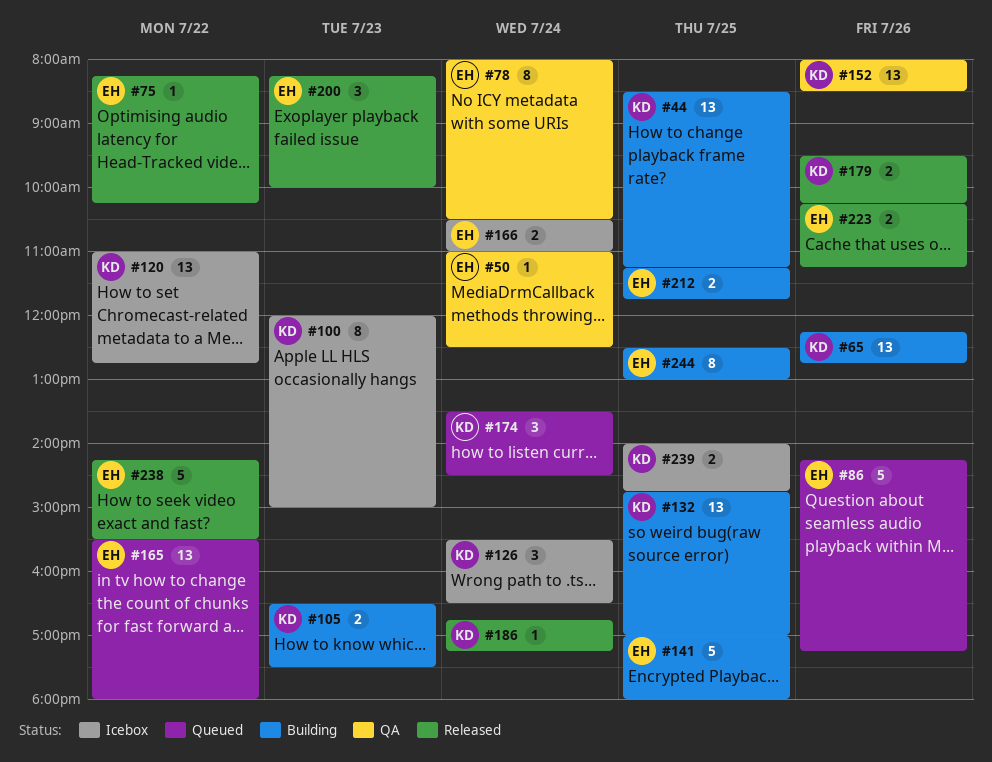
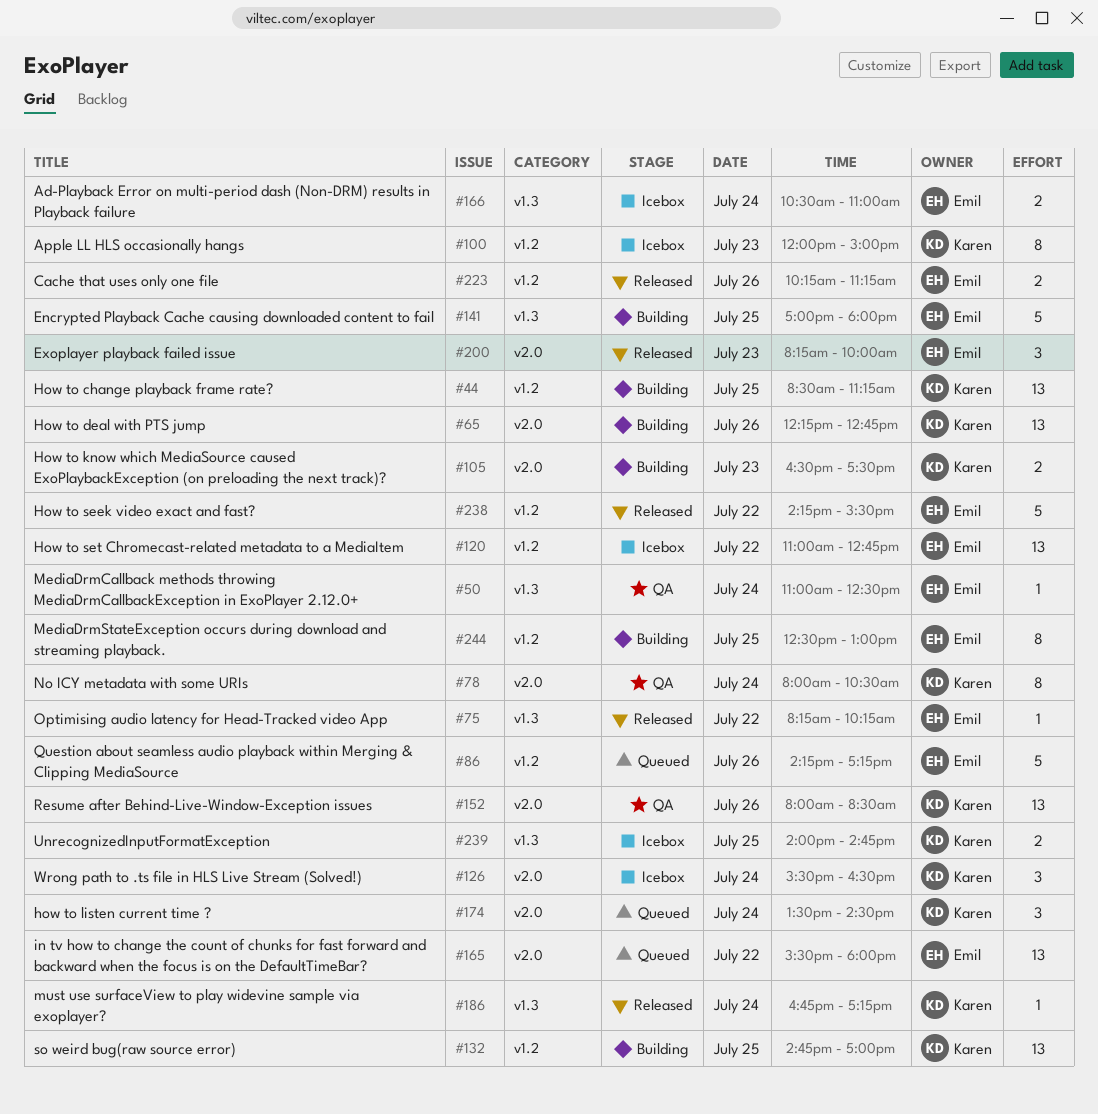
#78, owner: Emil -> Karen
#120, owner: Karen -> Emil
#179: present -> none
#212: present -> none

